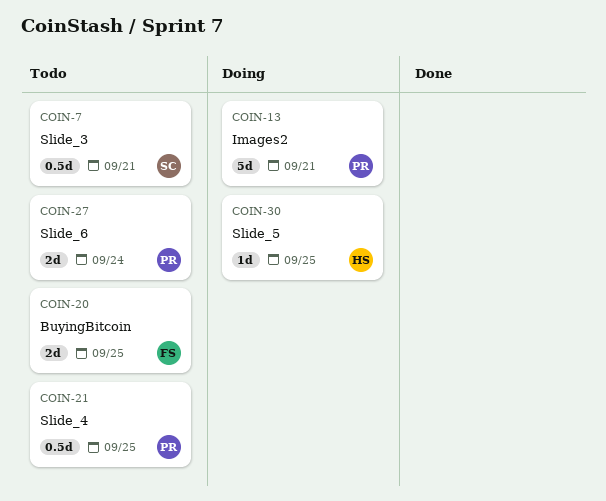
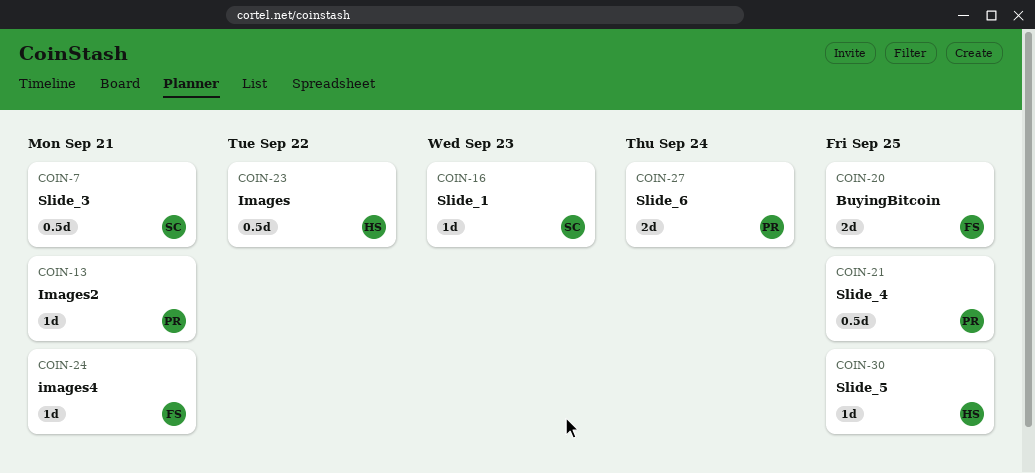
COIN-13, estimate: 5d -> 1d
COIN-16: none -> present
COIN-23: none -> present
COIN-24: none -> present

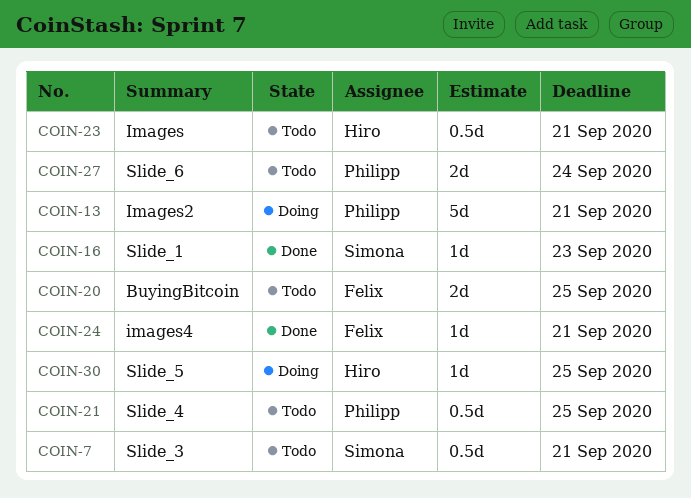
COIN-13, estimate: 1d -> 5d
COIN-23, due: Sep 22 -> Sep 21

